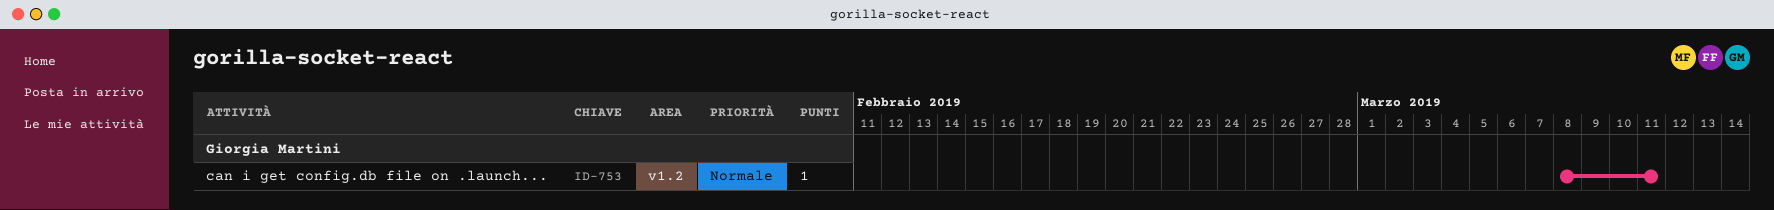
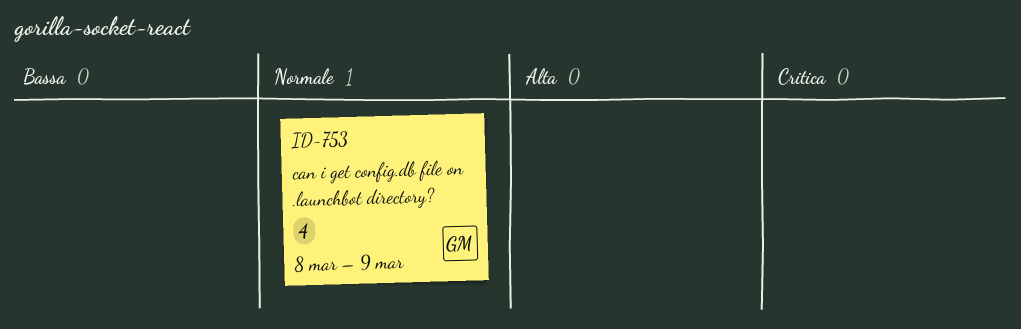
ID-753, estimate: 1 -> 4
ID-753, due: Mar 11 -> Mar 9

